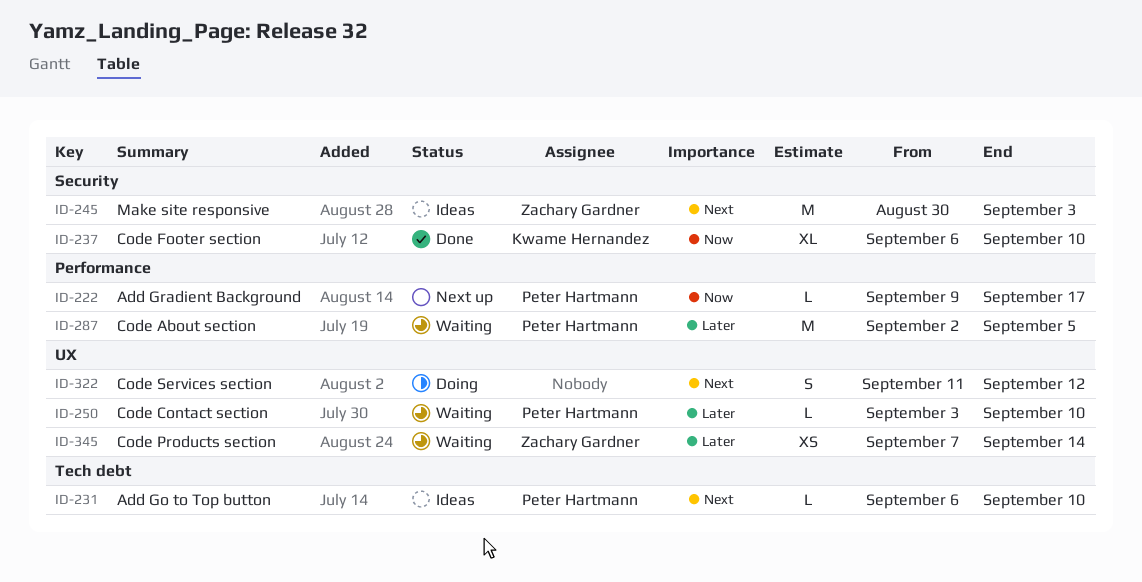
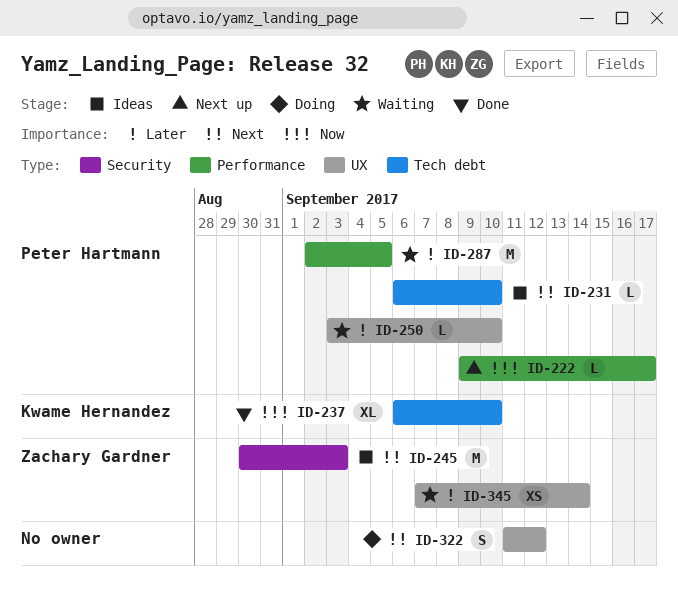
ID-237, label: Security -> Tech debt

